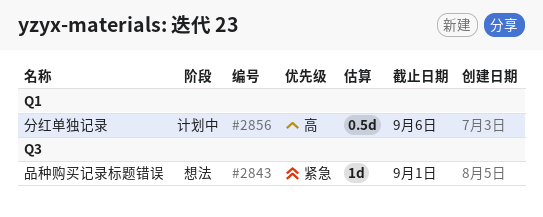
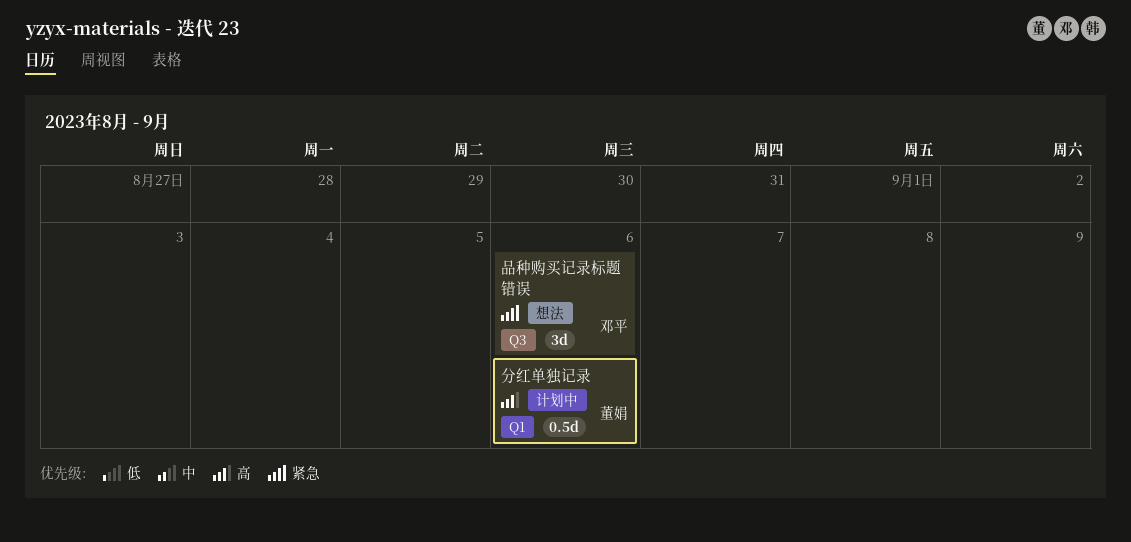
品种购买记录标题错误, estimate: 1d -> 3d
品种购买记录标题错误, due: Sep 1 -> Sep 6

